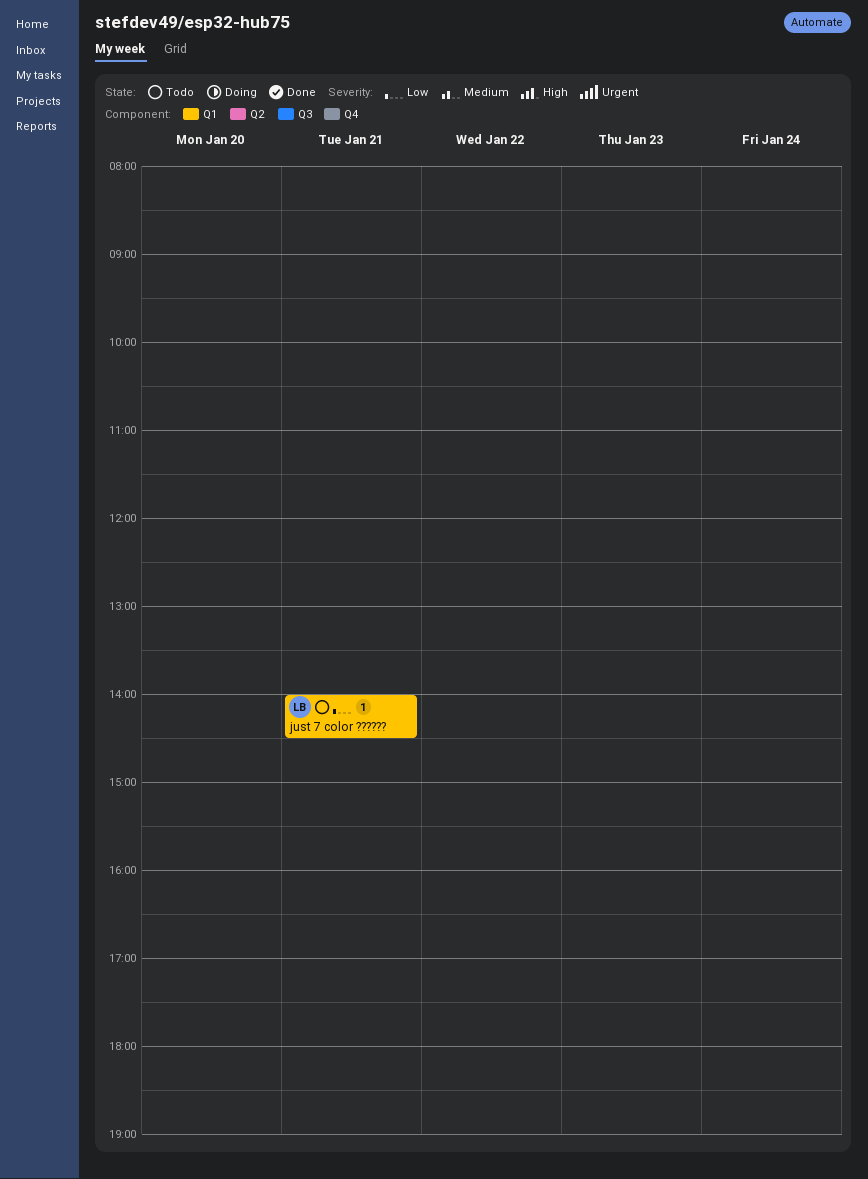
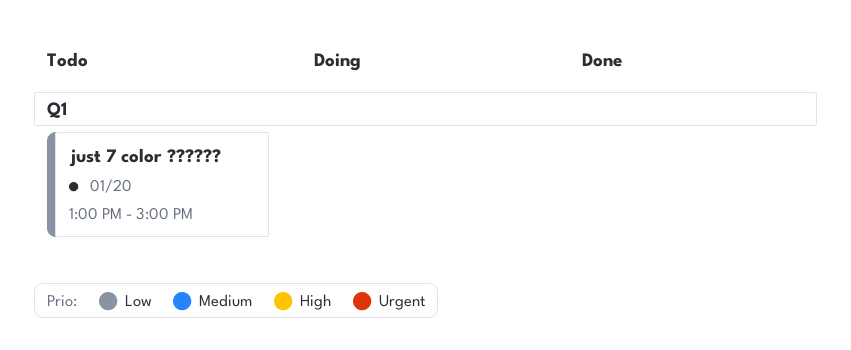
just 7 color ??????, day: Jan 21 -> Jan 20
just 7 color ??????, begins: 14:00 -> 13:00
just 7 color ??????, ends: 14:30 -> 15:00

